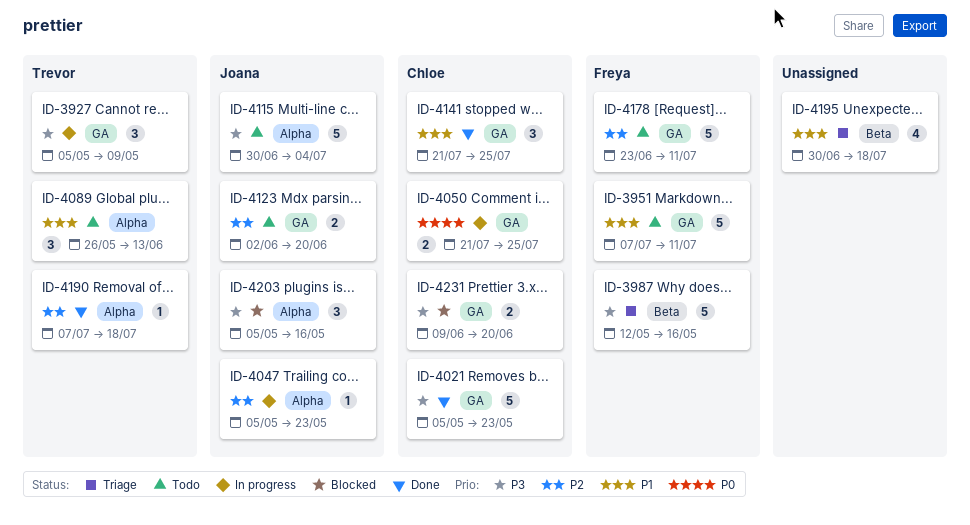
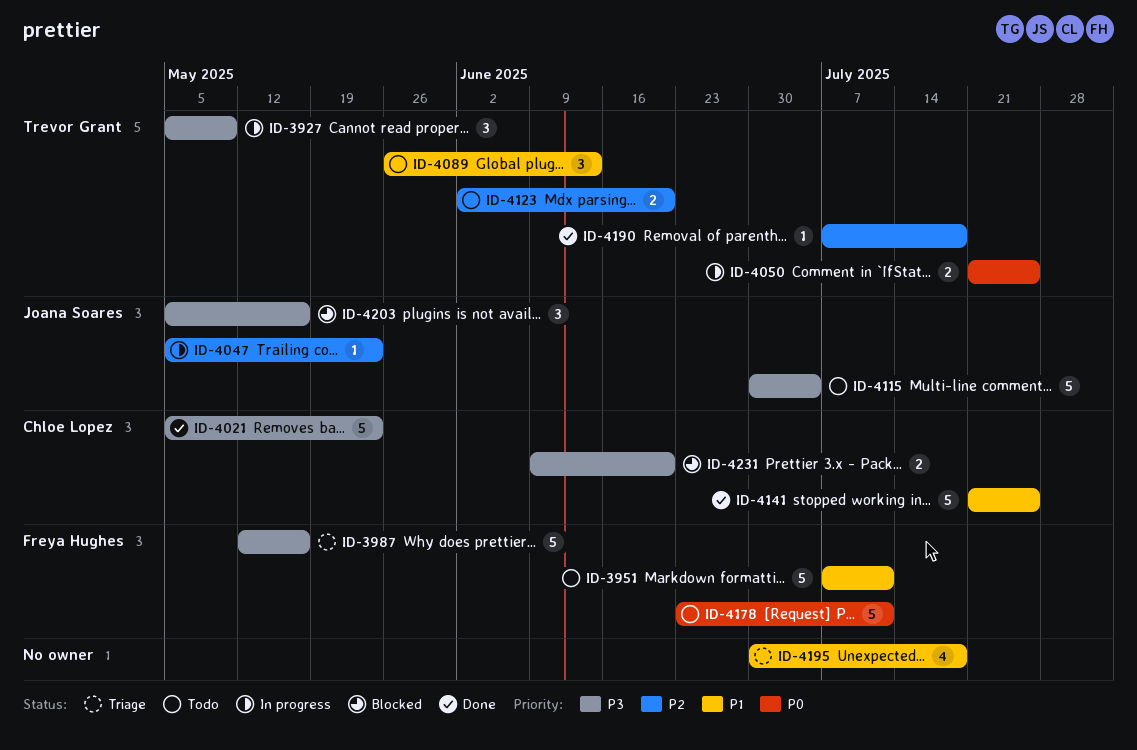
ID-4050, owner: Chloe Lopez -> Trevor Grant
ID-4123, owner: Joana Soares -> Trevor Grant
ID-4141, estimate: 3 -> 5
ID-4178, priority: P2 -> P0

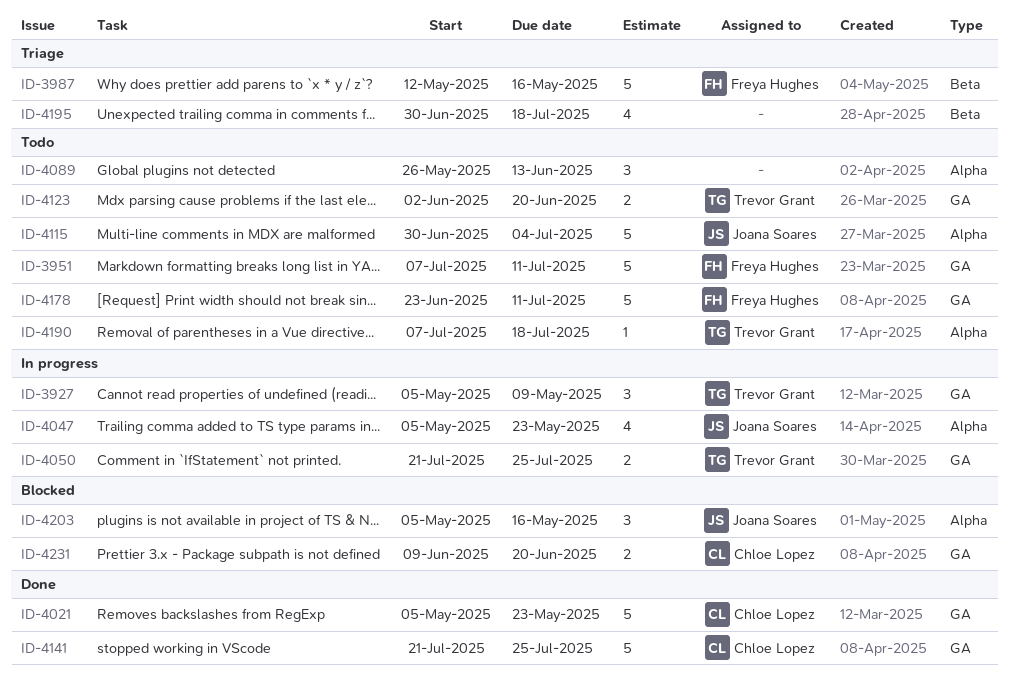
ID-4047, estimate: 1 -> 4
ID-4089, owner: Trevor Grant -> none
ID-4190, status: Done -> Todo

